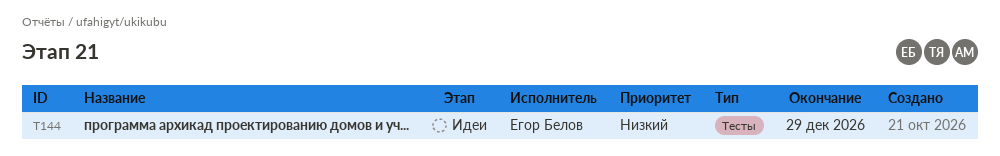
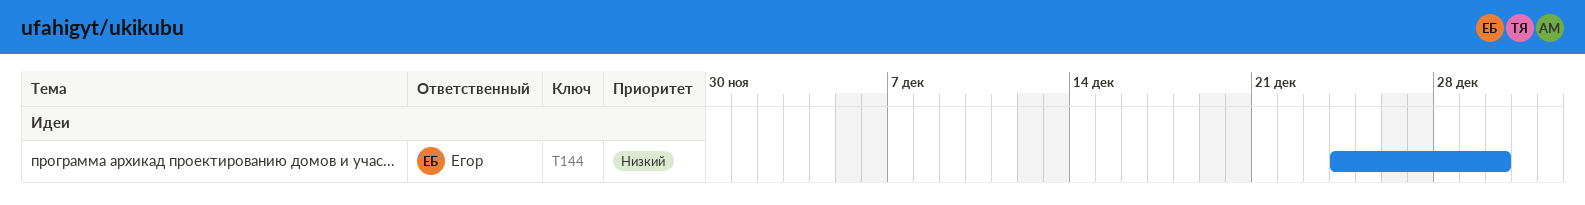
T144, due: Dec 29 -> Dec 30

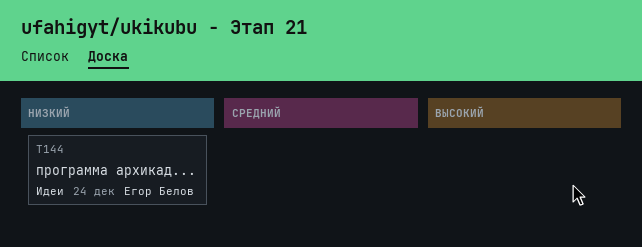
T144, due: Dec 30 -> Dec 24

